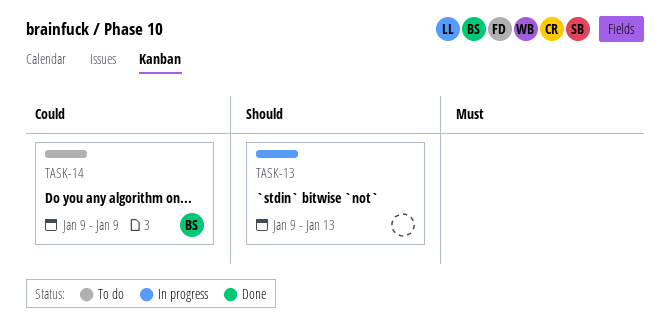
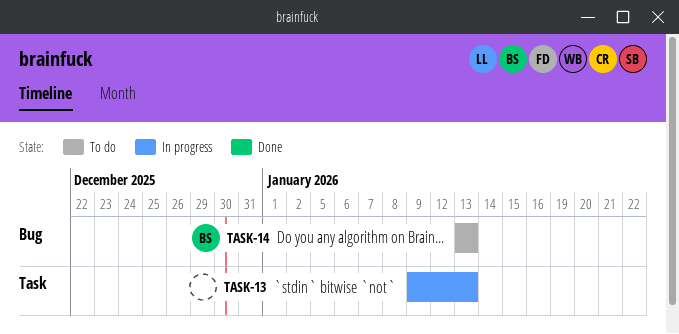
TASK-14, start: Jan 9 -> Jan 13
TASK-14, due: Jan 9 -> Jan 13

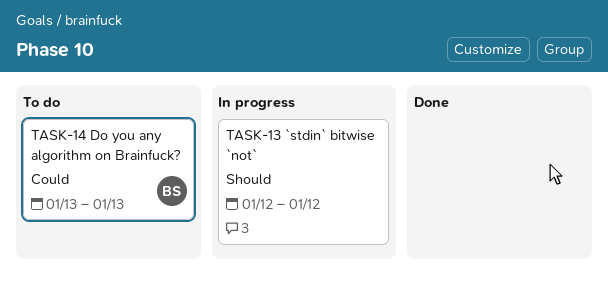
TASK-13, start: Jan 9 -> Jan 12
TASK-13, due: Jan 13 -> Jan 12

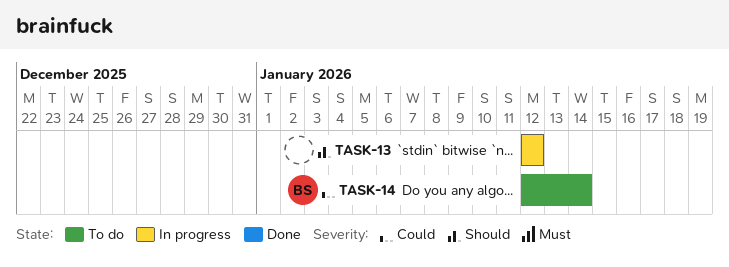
TASK-14, start: Jan 13 -> Jan 12
TASK-14, due: Jan 13 -> Jan 14

